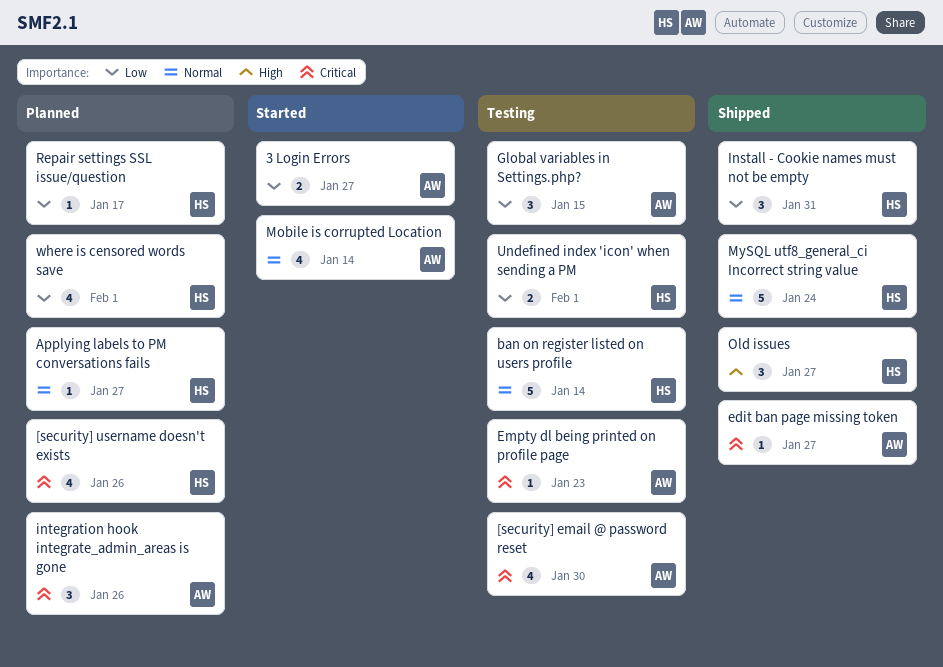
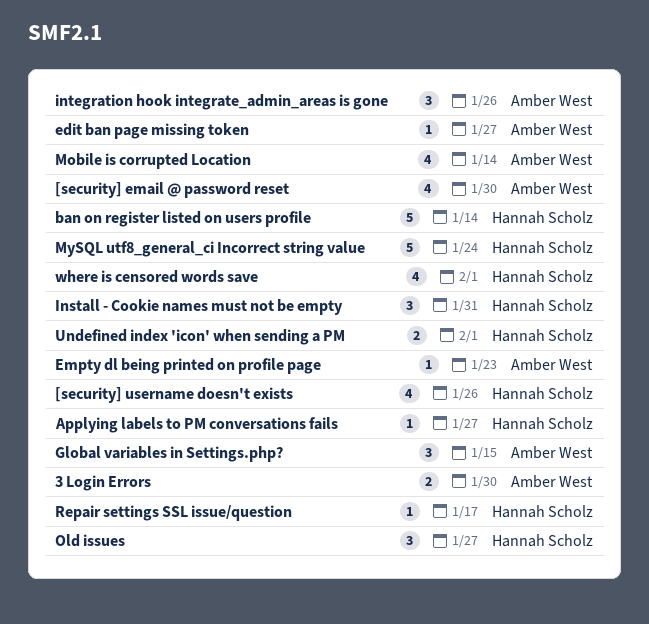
3 Login Errors, due: Jan 27 -> Jan 30

